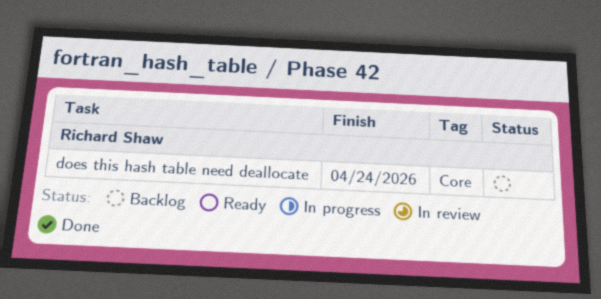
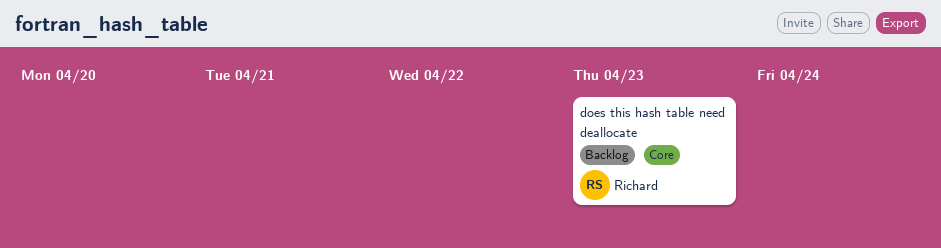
does this hash table need deallocate, due: Apr 24 -> Apr 23

